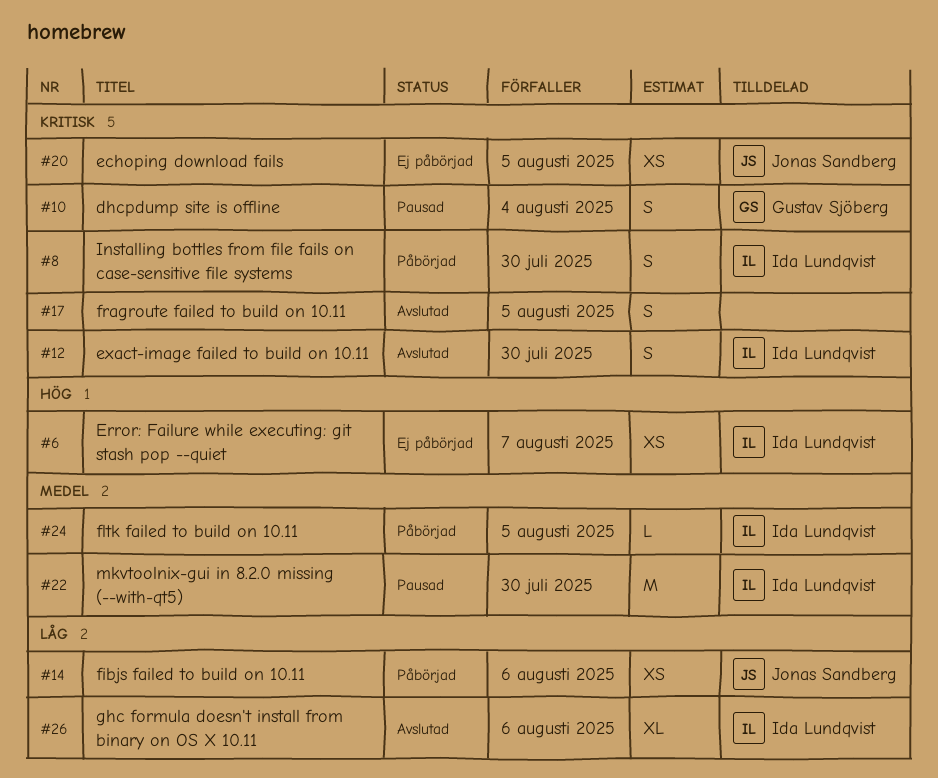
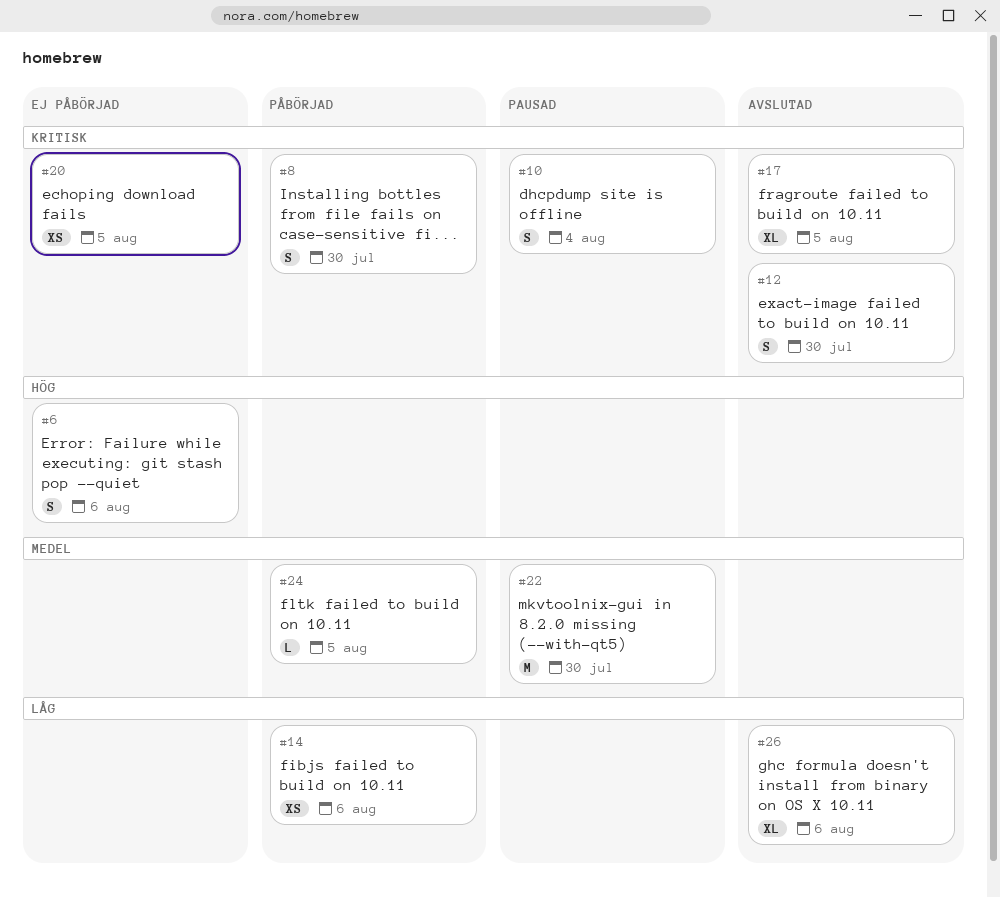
#6, estimate: XS -> S
#6, due: Aug 7 -> Aug 6
#17, estimate: S -> XL

